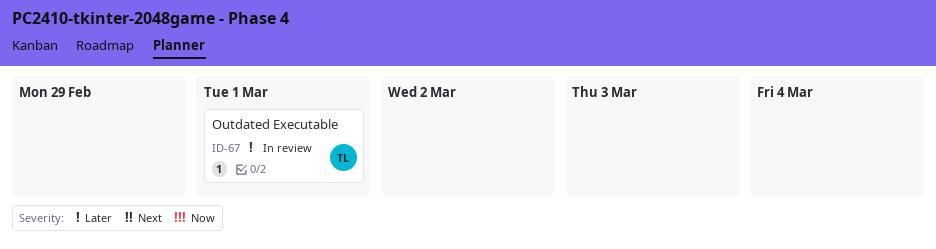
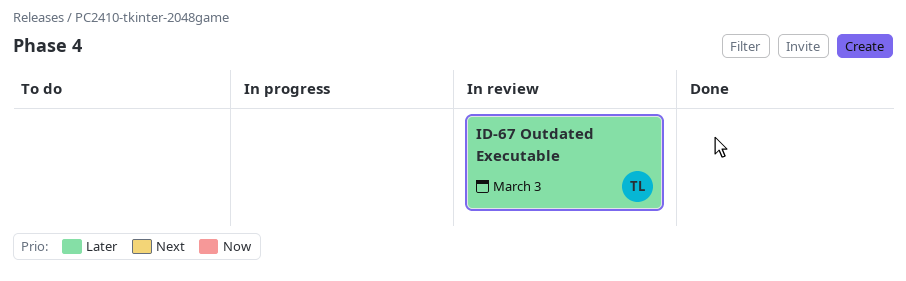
ID-67, due: Mar 1 -> Mar 3

